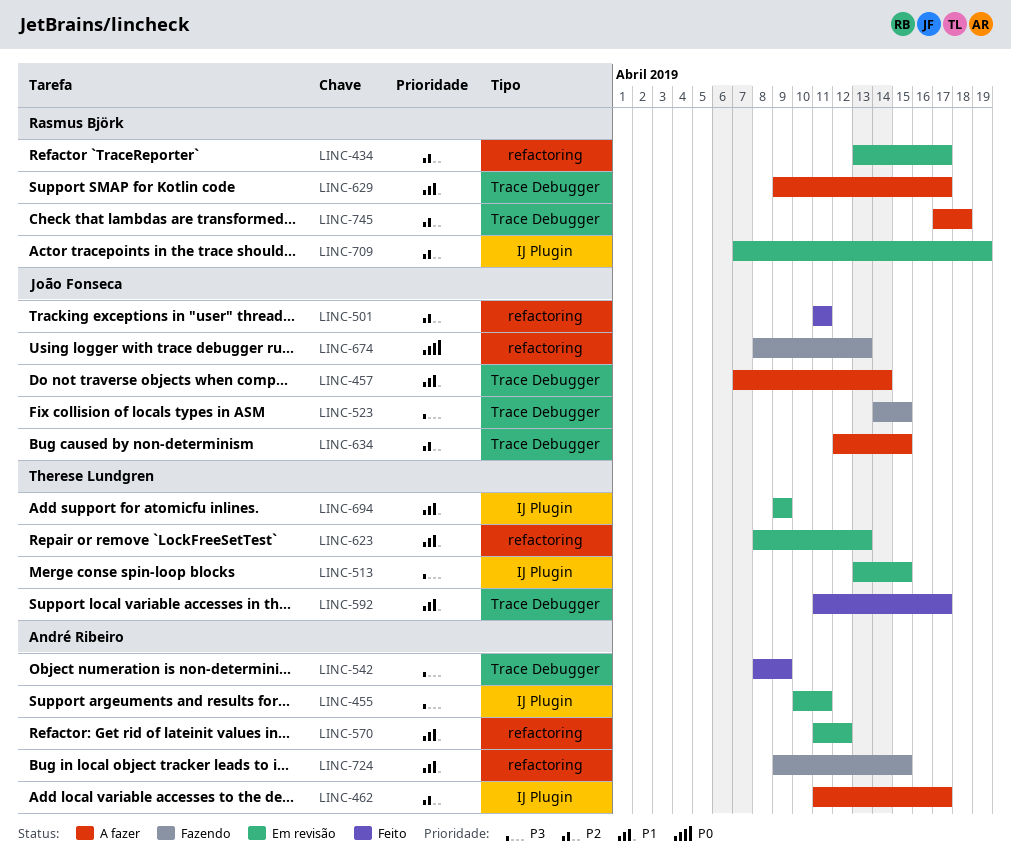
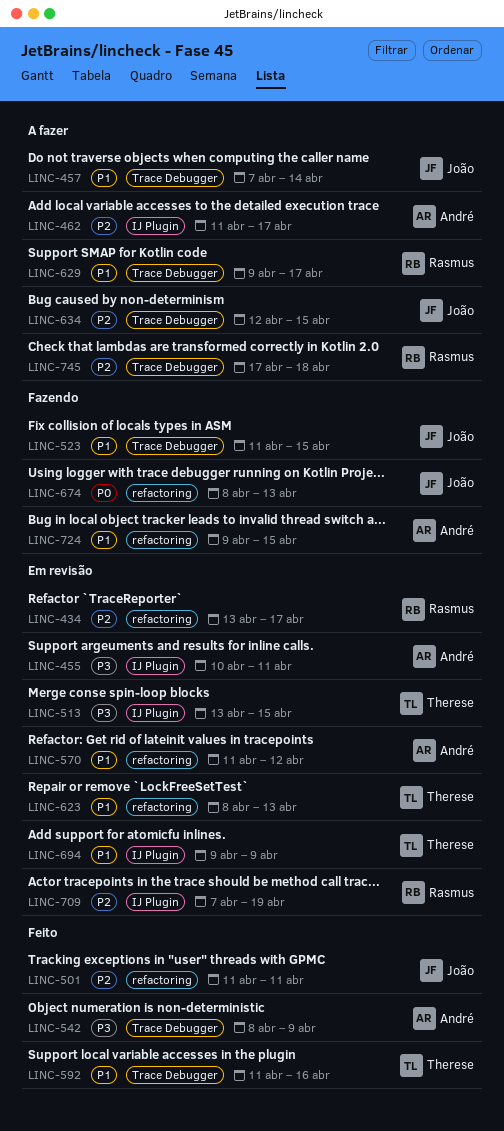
LINC-523, priority: P3 -> P1
LINC-523, start: Apr 14 -> Apr 11
LINC-592, due: Apr 17 -> Apr 16

